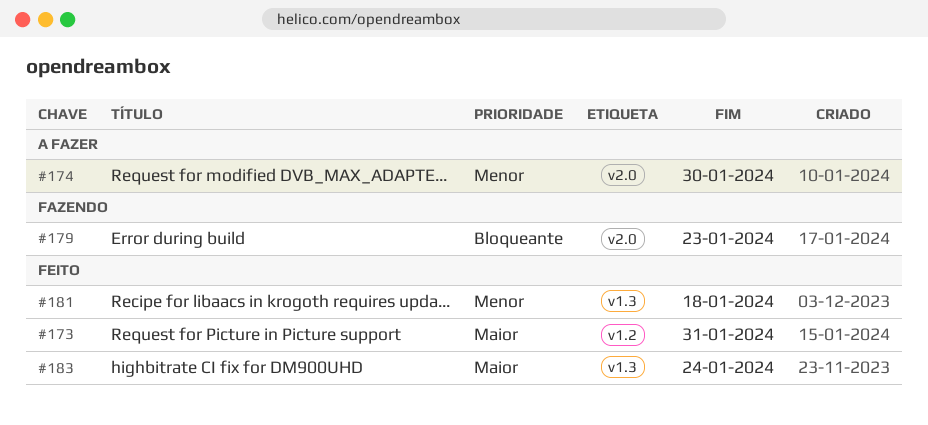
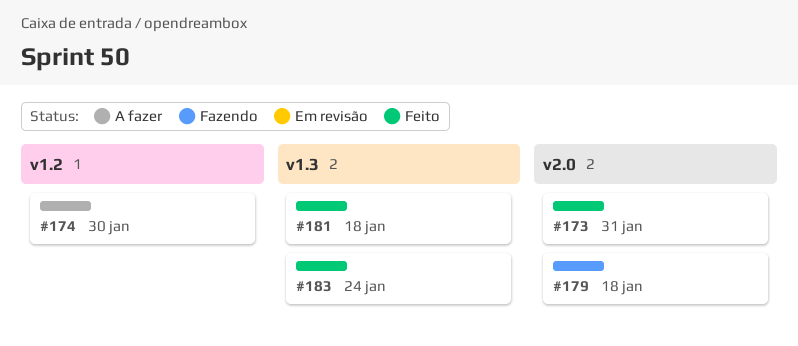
#173, label: v1.2 -> v2.0
#174, label: v2.0 -> v1.2
#179, due: Jan 23 -> Jan 18

